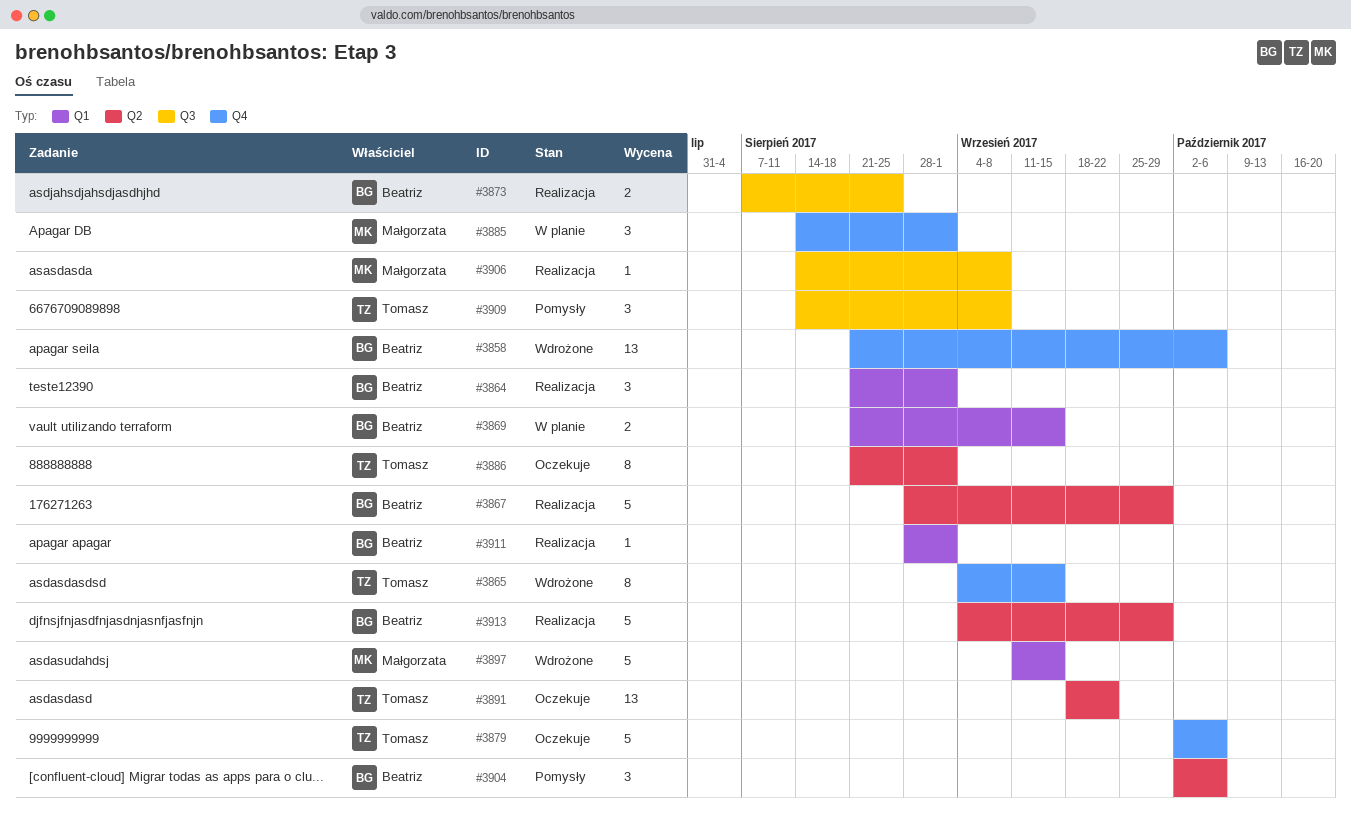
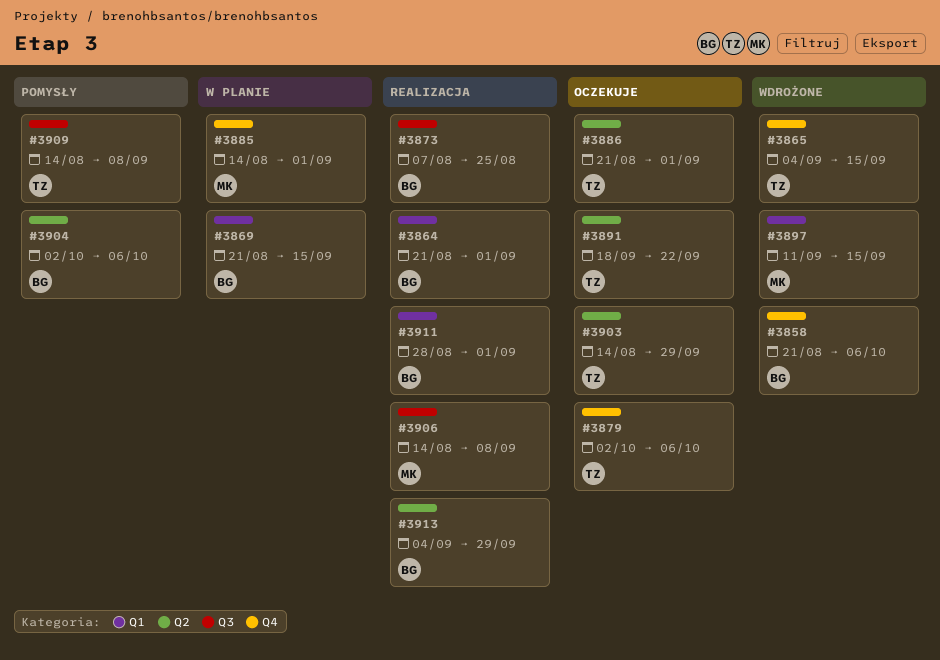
#3867: present -> none
#3903: none -> present

